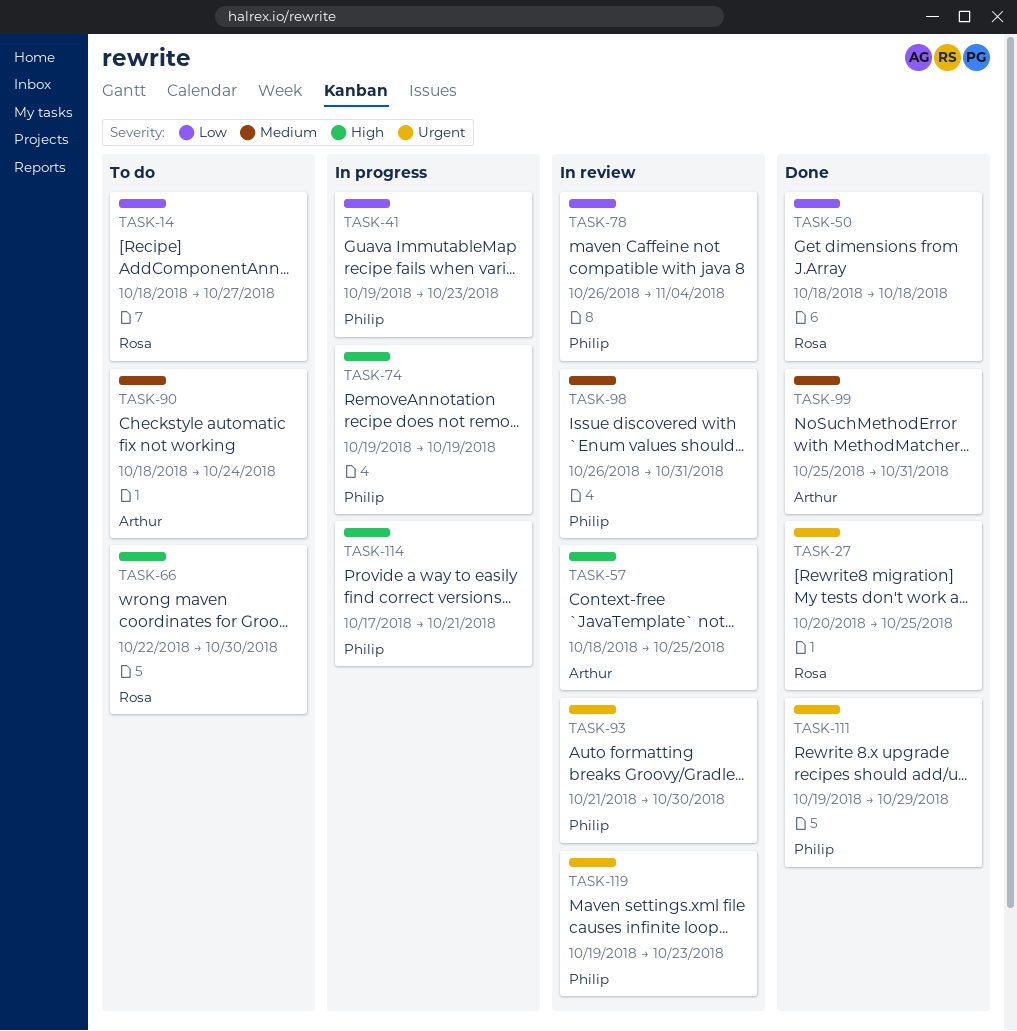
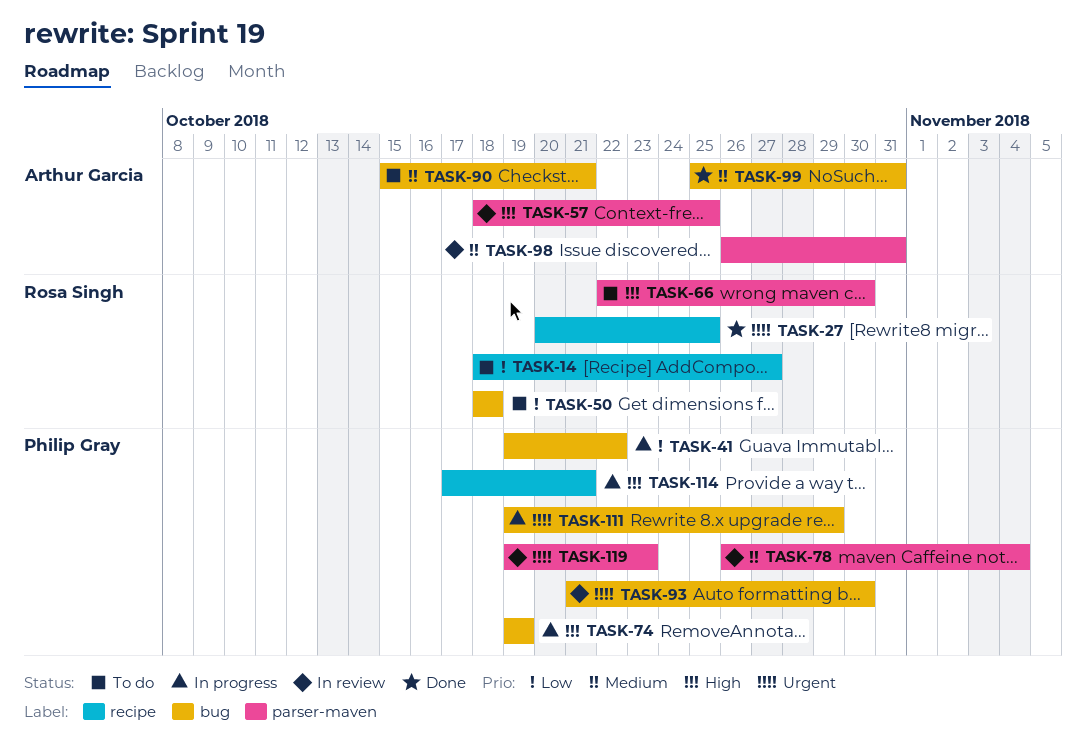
TASK-41, due: Oct 23 -> Oct 22
TASK-50, status: Done -> To do
TASK-78, priority: Low -> Medium
TASK-90, start: Oct 18 -> Oct 15
TASK-90, due: Oct 24 -> Oct 21
TASK-98, owner: Philip Gray -> Arthur Garcia
TASK-111, status: Done -> In progress

